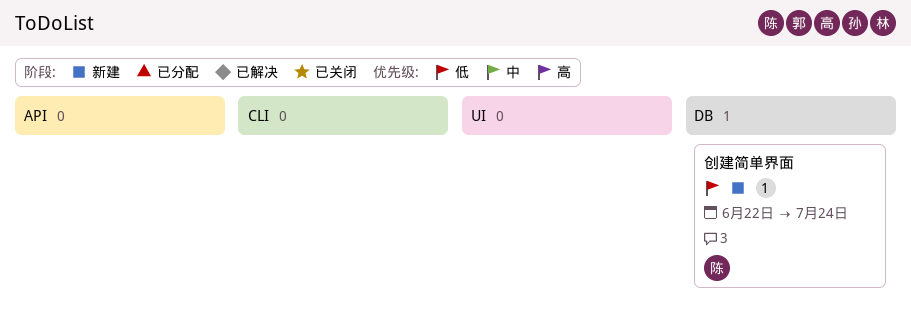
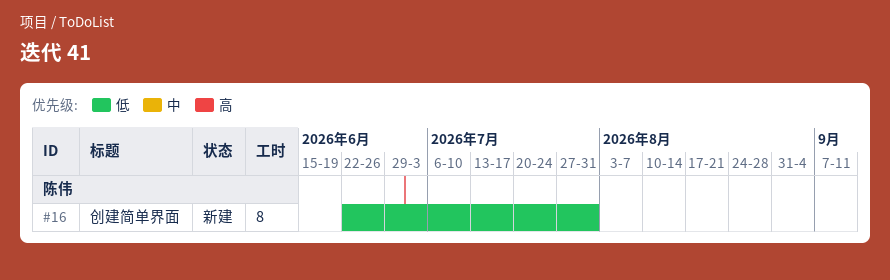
创建简单界面, estimate: 1 -> 8
创建简单界面, due: Jul 24 -> Jul 31

